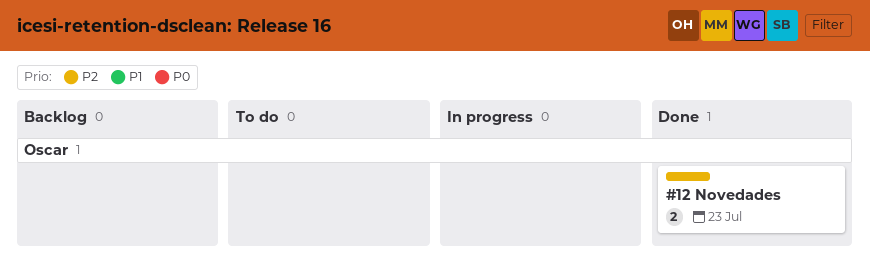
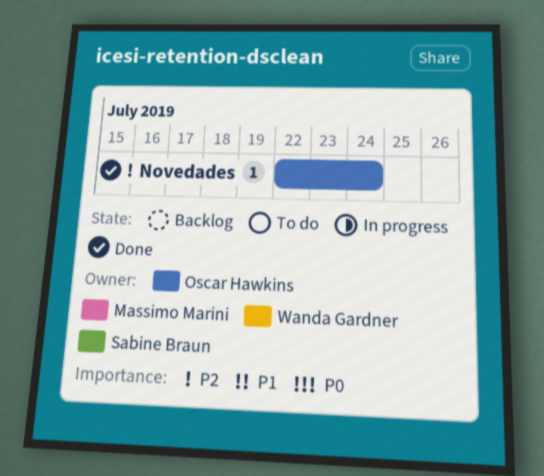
Novedades, estimate: 2 -> 1
Novedades, due: Jul 23 -> Jul 24

